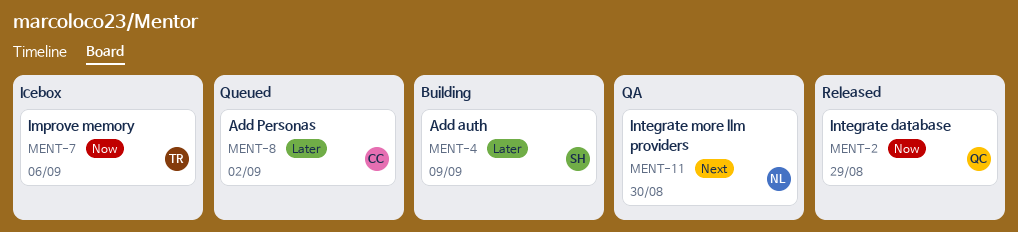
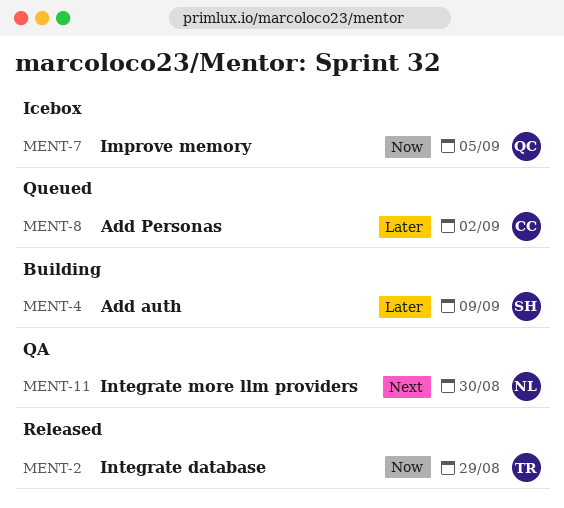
MENT-2, owner: QC -> TR
MENT-7, owner: TR -> QC
MENT-7, due: Sep 6 -> Sep 5

